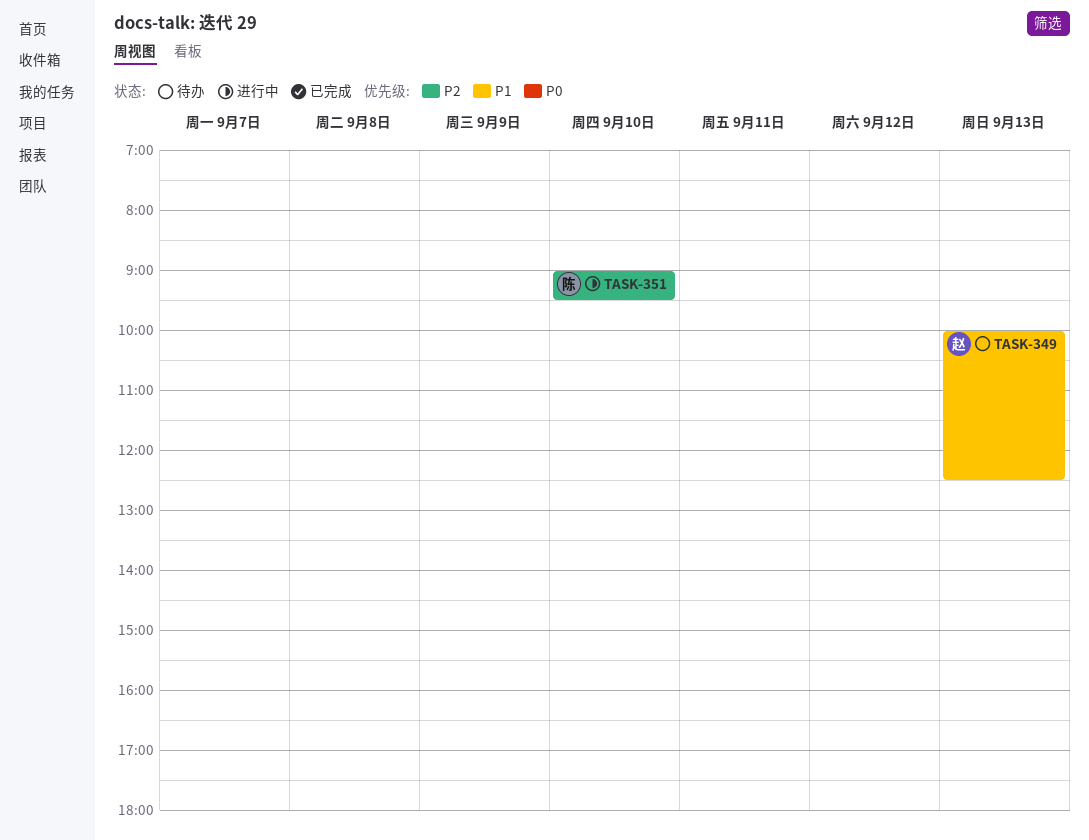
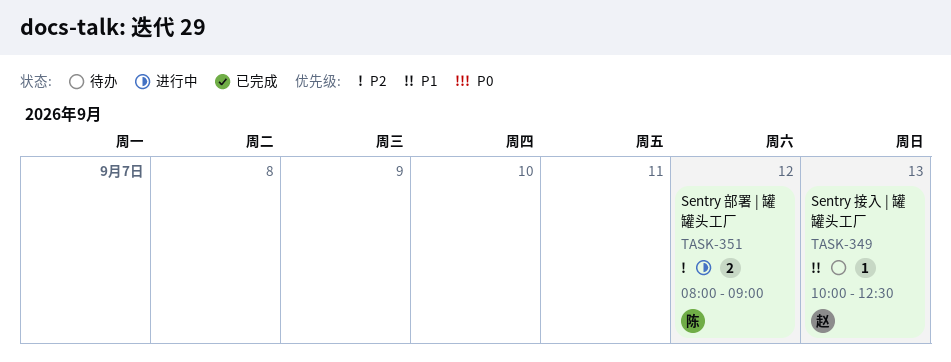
TASK-351, day: Sep 10 -> Sep 12
TASK-351, begins: 09:00 -> 08:00
TASK-351, ends: 09:30 -> 09:00

